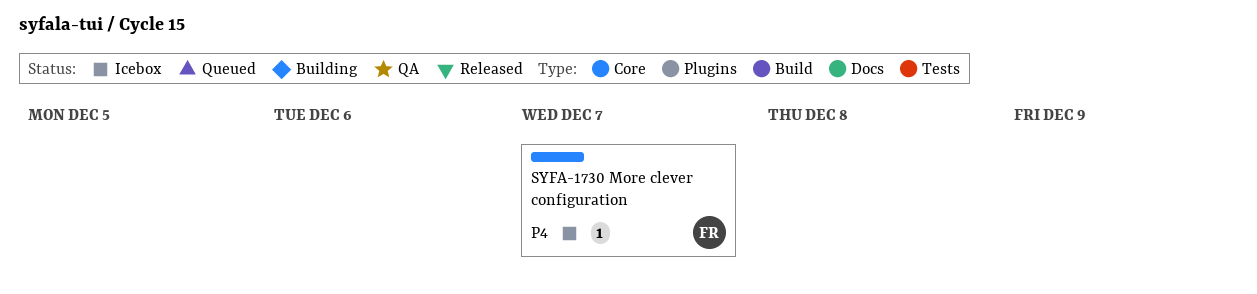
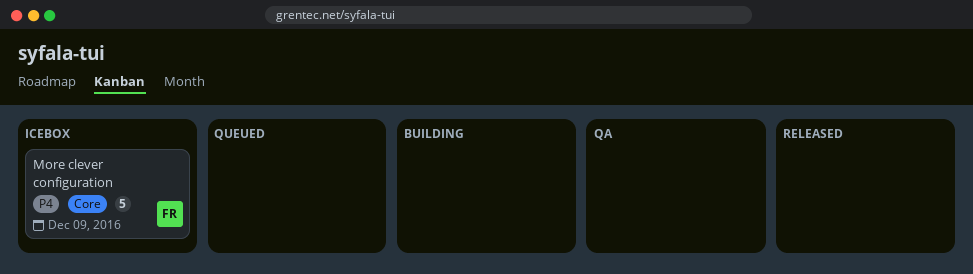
More clever configuration, estimate: 1 -> 5
More clever configuration, due: Dec 7 -> Dec 9

